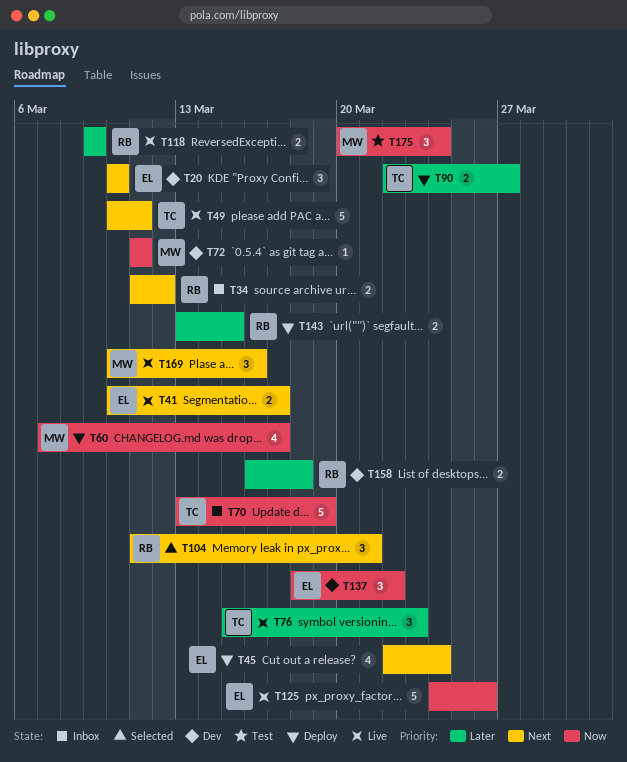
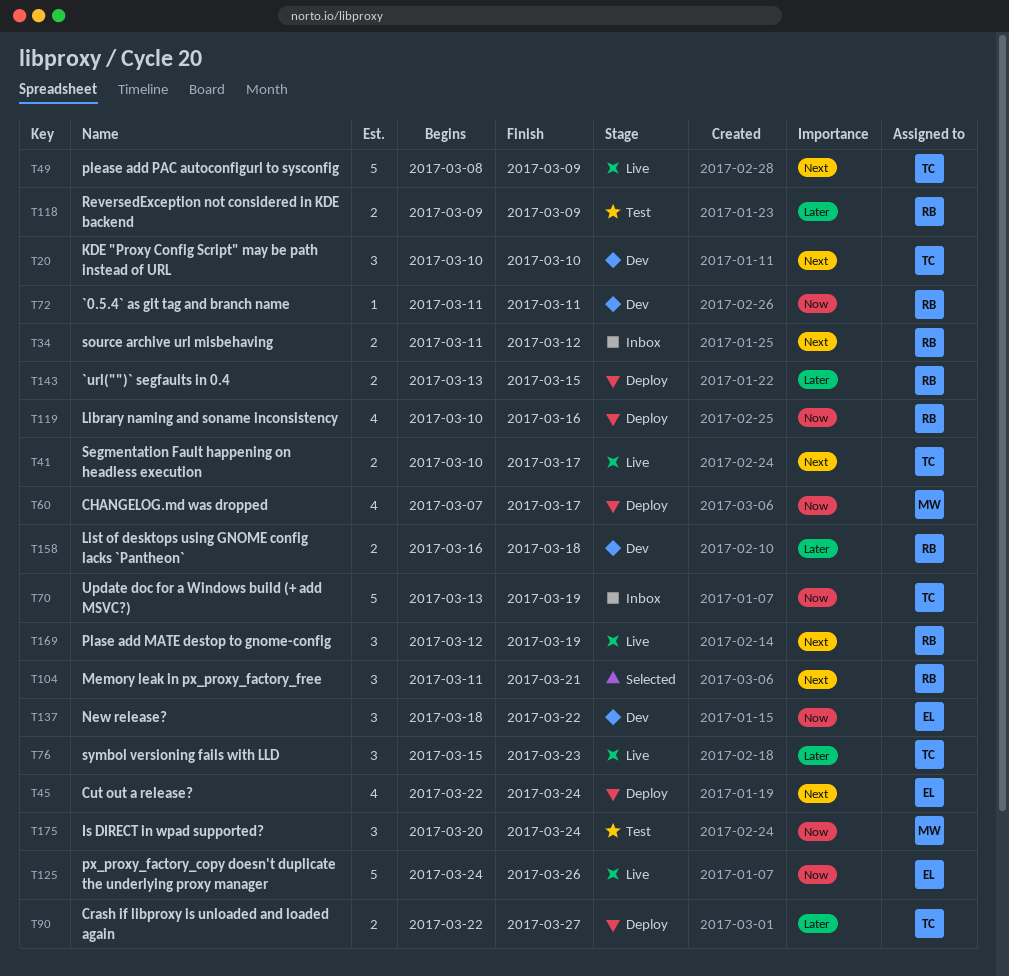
T20, owner: EL -> TC
T41, owner: EL -> TC
T49, start: Mar 10 -> Mar 8
T49, due: Mar 11 -> Mar 9
T72, owner: MW -> RB
T118, status: Live -> Test
T119: none -> present
T169, owner: MW -> RB
T169, start: Mar 10 -> Mar 12
T169, due: Mar 16 -> Mar 19

